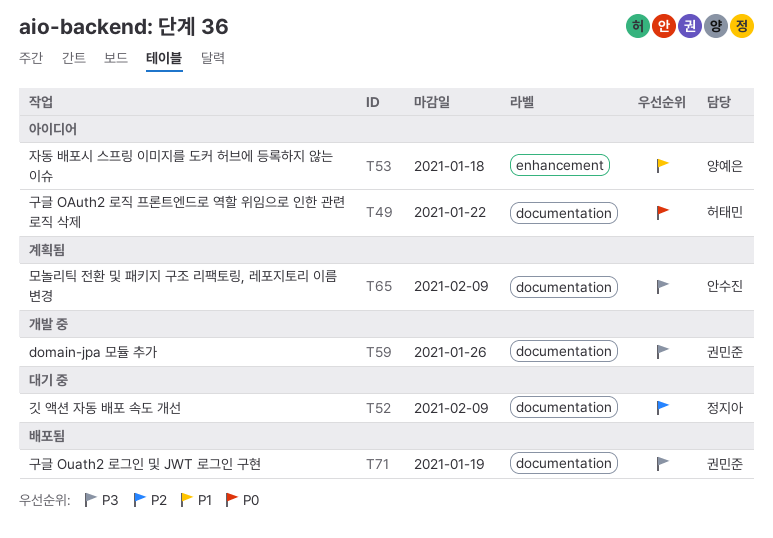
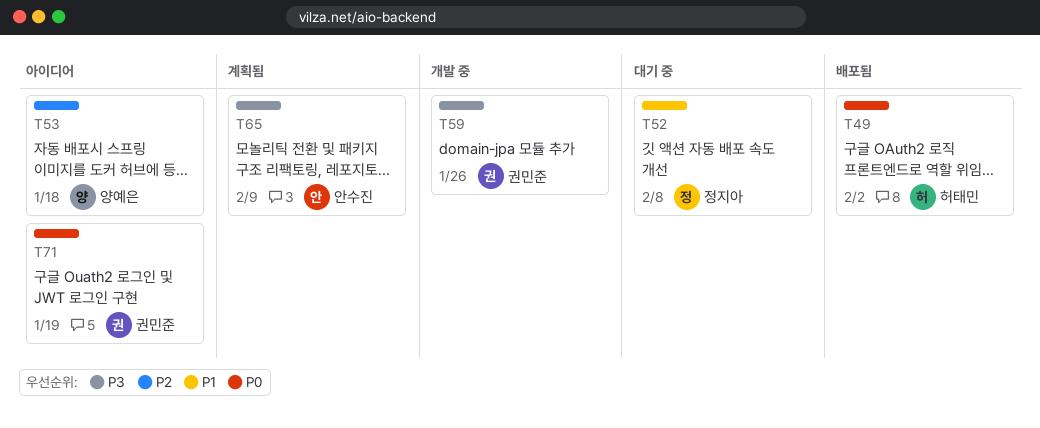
T49, status: 아이디어 -> 배포됨
T49, due: Jan 22 -> Feb 2
T52, priority: P2 -> P1
T52, due: Feb 9 -> Feb 8
T53, priority: P1 -> P2
T71, status: 배포됨 -> 아이디어
T71, priority: P3 -> P0

